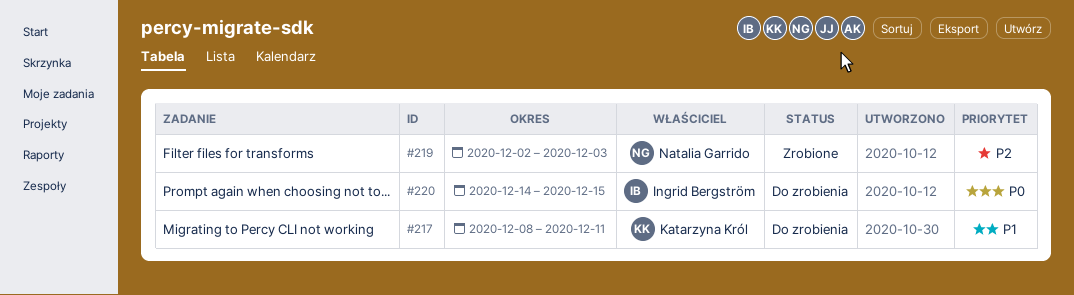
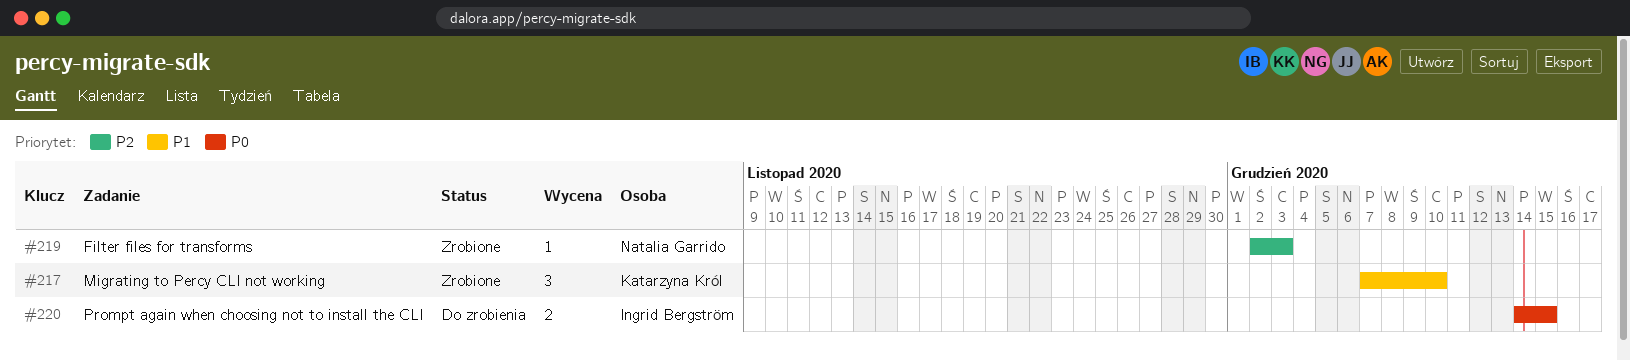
#217, status: Do zrobienia -> Zrobione
#217, start: Dec 8 -> Dec 7
#217, due: Dec 11 -> Dec 10

